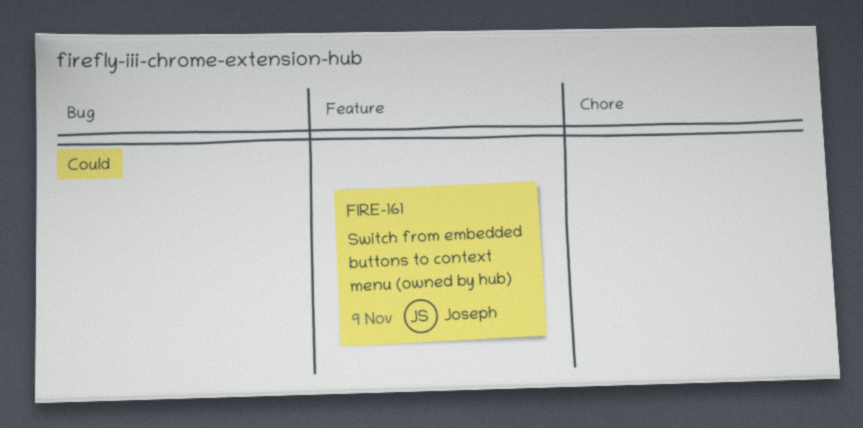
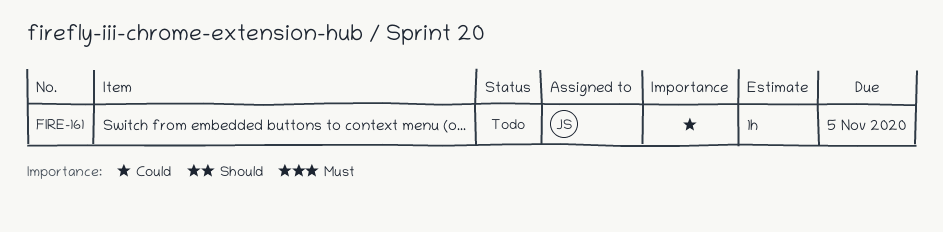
FIRE-161, due: Nov 9 -> Nov 5

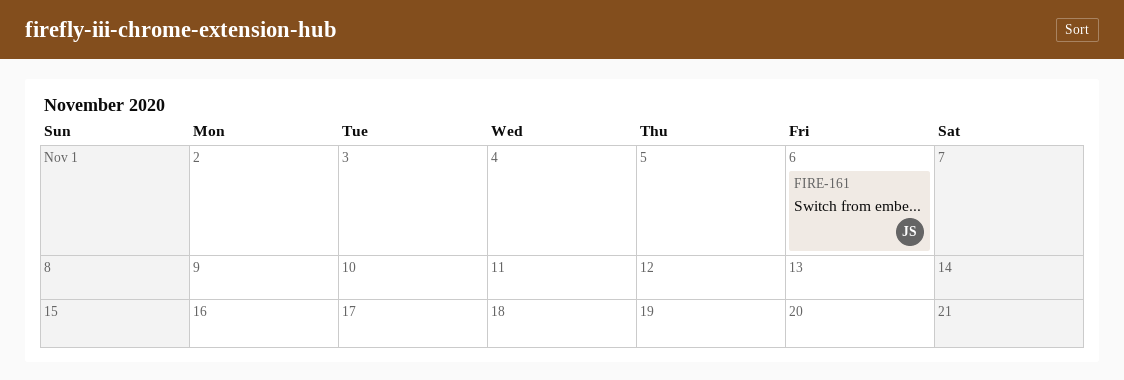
FIRE-161, due: Nov 5 -> Nov 6

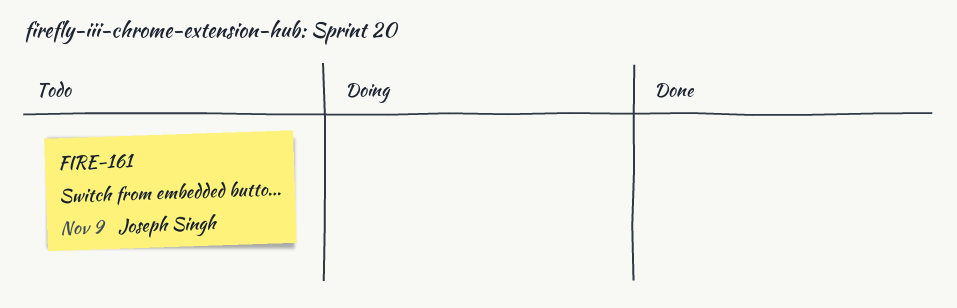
FIRE-161, due: Nov 6 -> Nov 9

